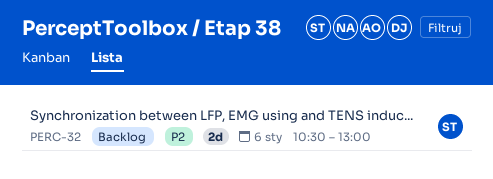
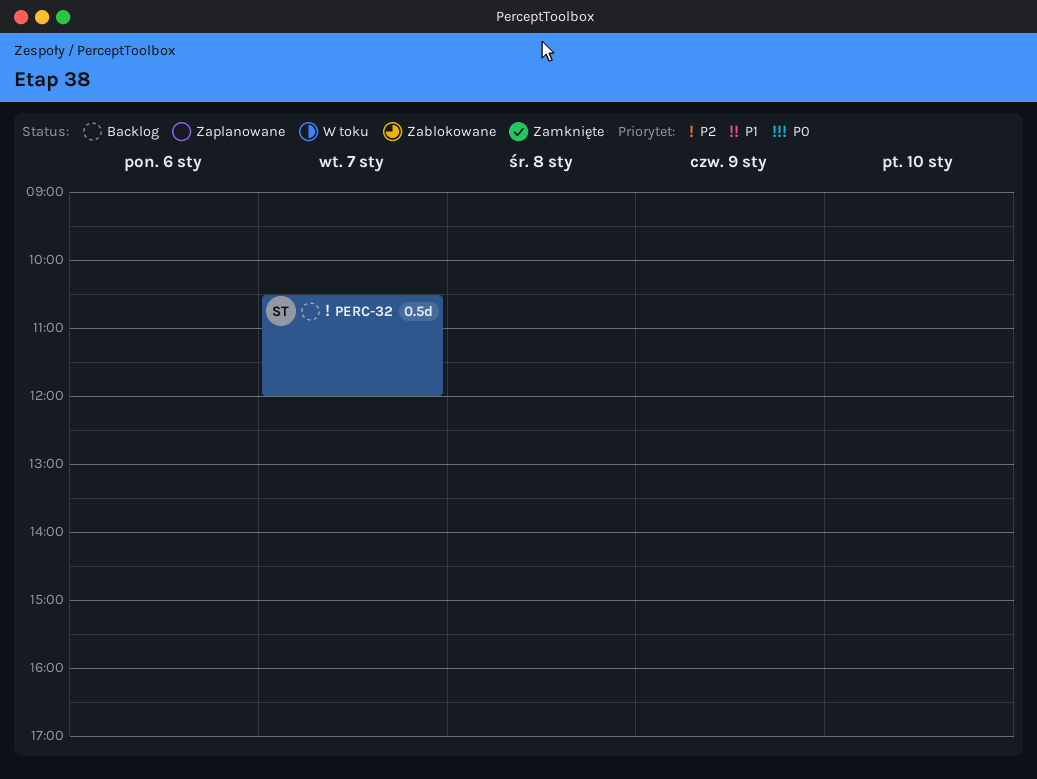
PERC-32, estimate: 2d -> 0.5d
PERC-32, day: Jan 6 -> Jan 7
PERC-32, ends: 13:00 -> 12:00

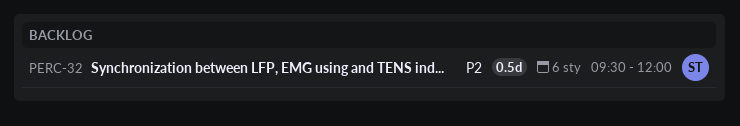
PERC-32, day: Jan 7 -> Jan 6
PERC-32, begins: 10:30 -> 09:30

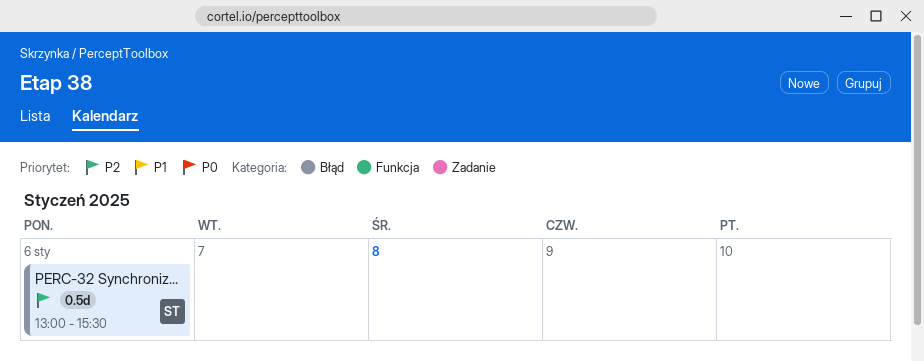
PERC-32, begins: 09:30 -> 13:00
PERC-32, ends: 12:00 -> 15:30

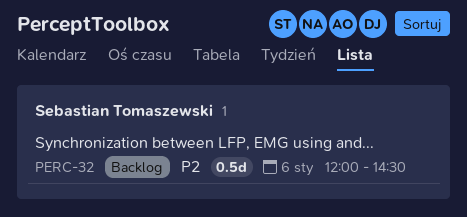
PERC-32, begins: 13:00 -> 12:00
PERC-32, ends: 15:30 -> 14:30

